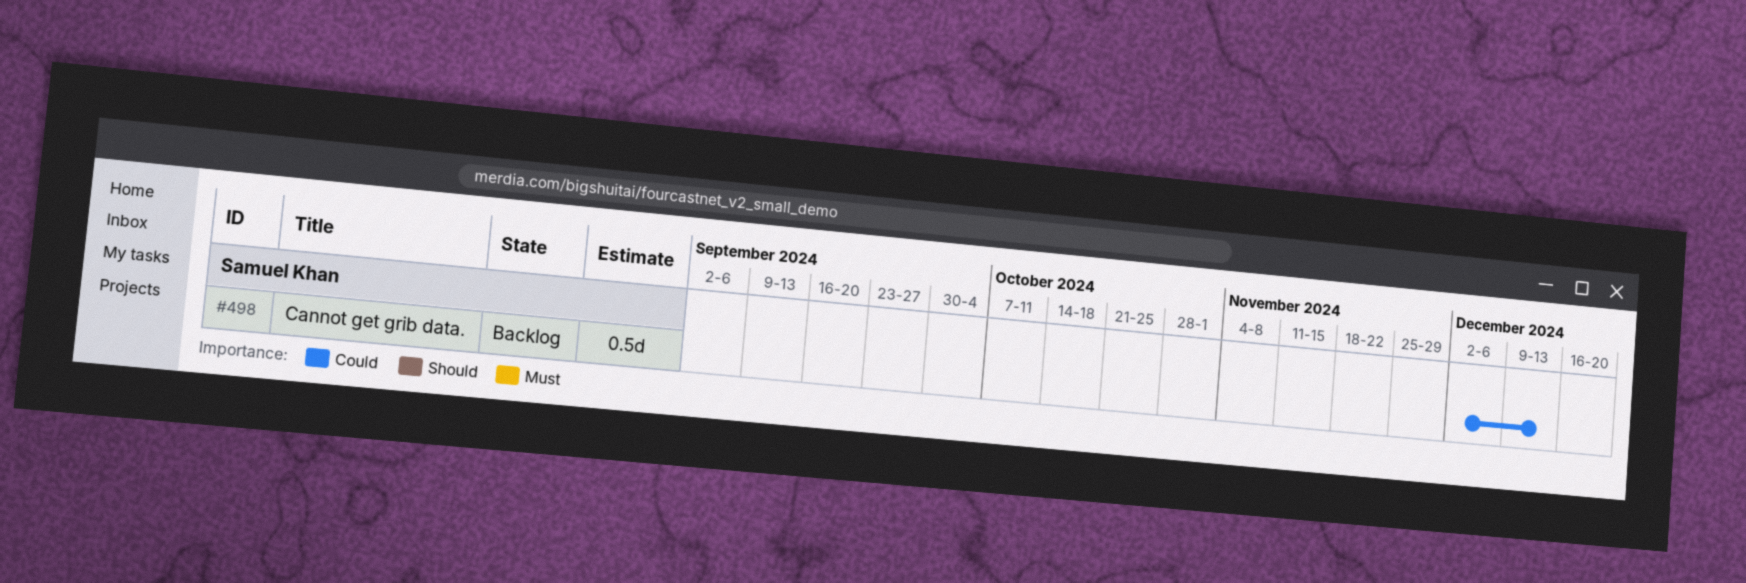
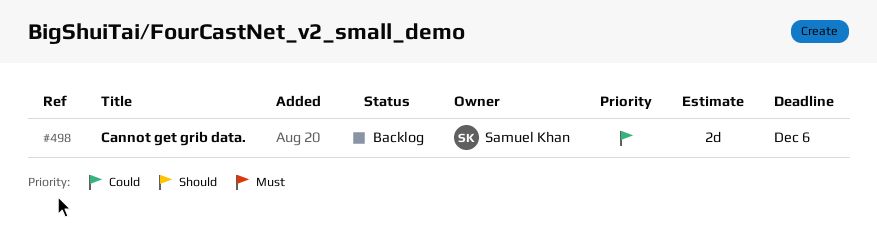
#498, estimate: 0.5d -> 2d
#498, due: Dec 13 -> Dec 6

